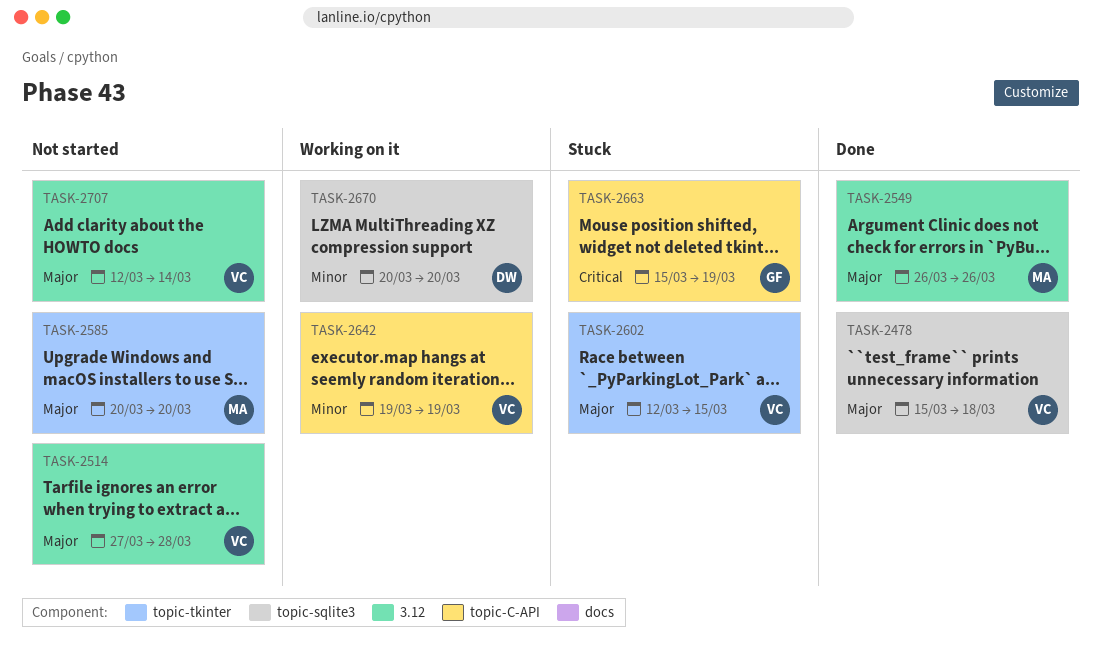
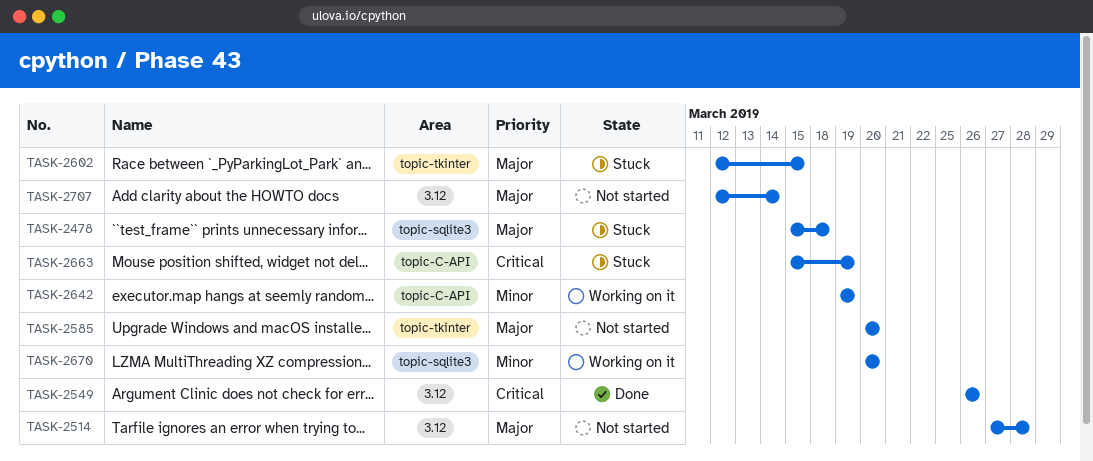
TASK-2478, status: Done -> Stuck
TASK-2549, priority: Major -> Critical

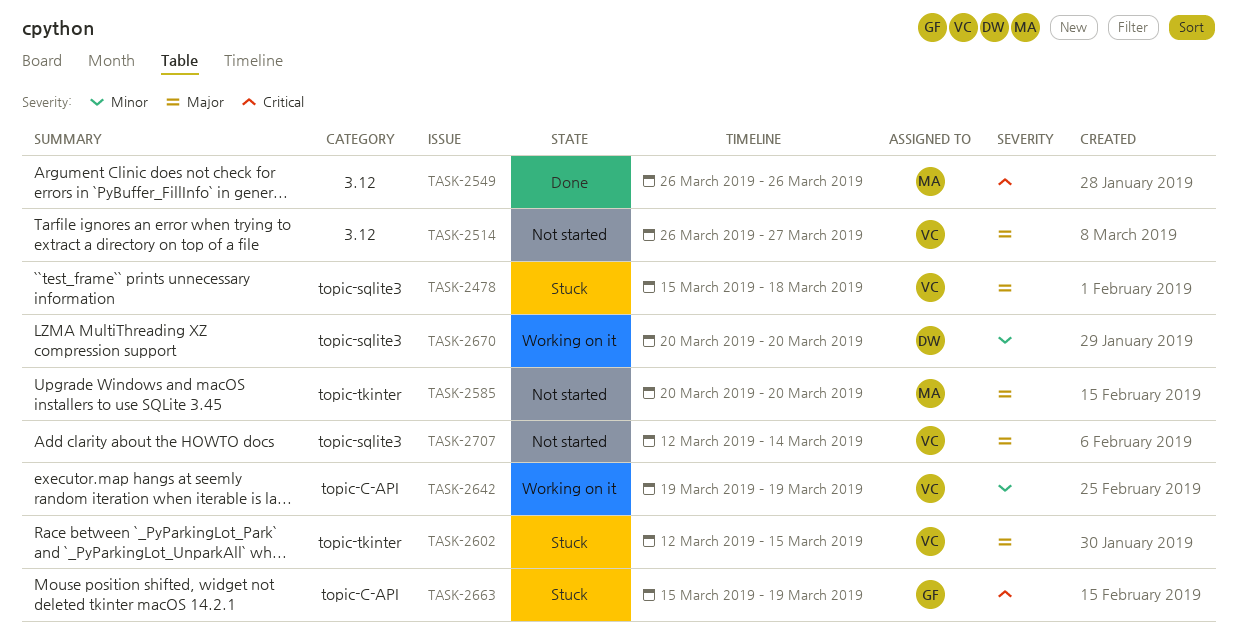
TASK-2514, start: Mar 27 -> Mar 26
TASK-2514, due: Mar 28 -> Mar 27
TASK-2707, label: 3.12 -> topic-sqlite3

